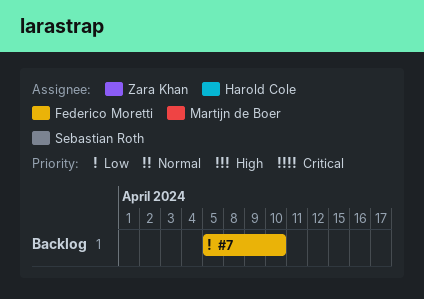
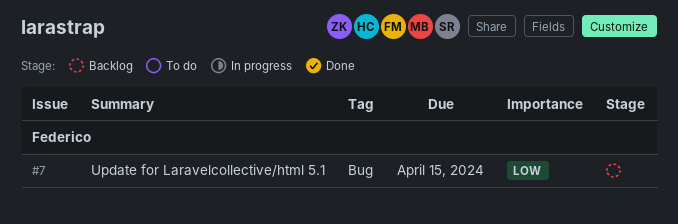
#7, due: Apr 10 -> Apr 15

